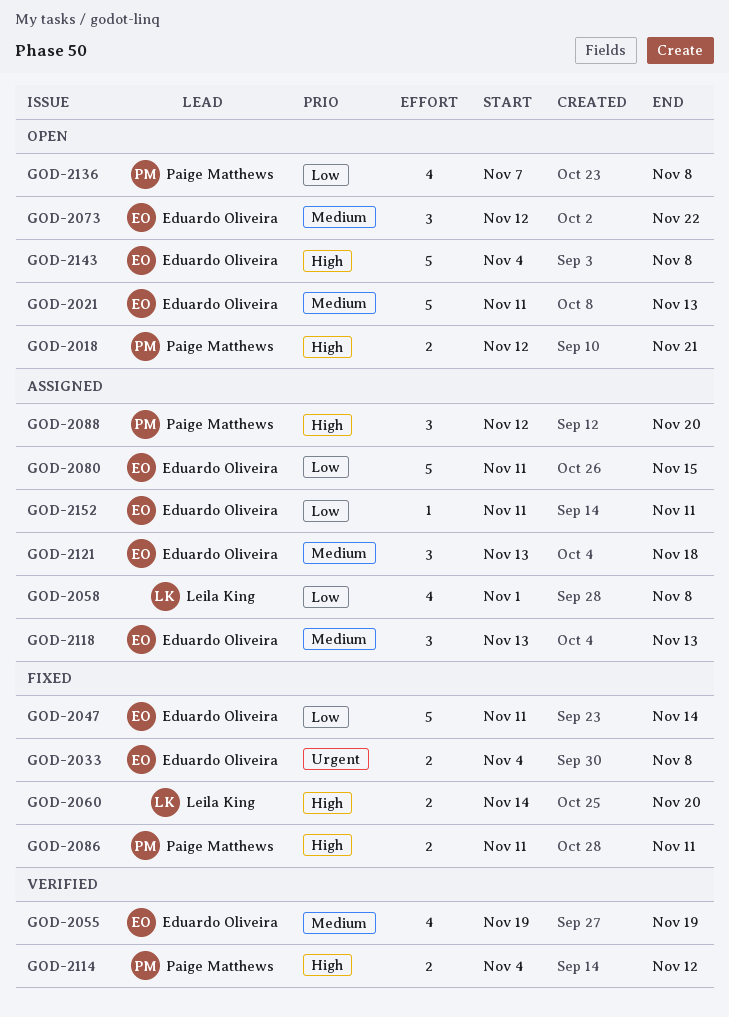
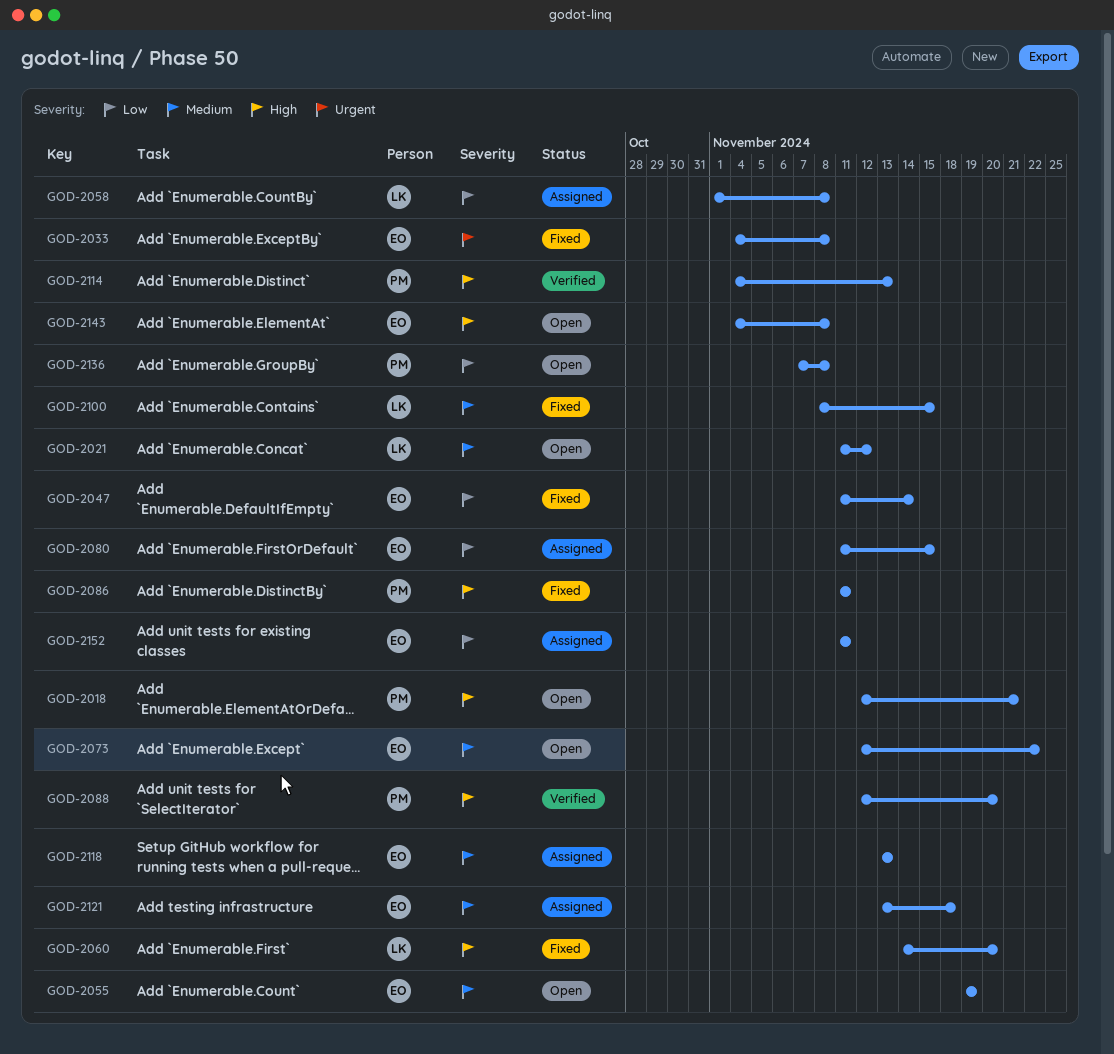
GOD-2021, owner: Eduardo Oliveira -> Leila King
GOD-2021, due: Nov 13 -> Nov 12
GOD-2055, status: Verified -> Open
GOD-2088, status: Assigned -> Verified
GOD-2100: none -> present
GOD-2114, due: Nov 12 -> Nov 13

